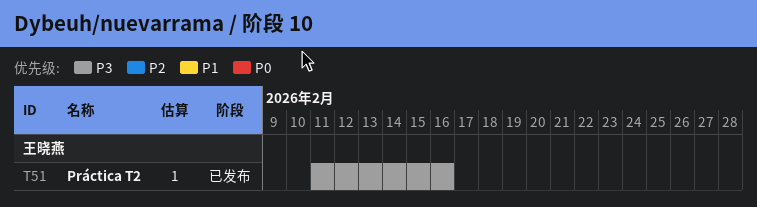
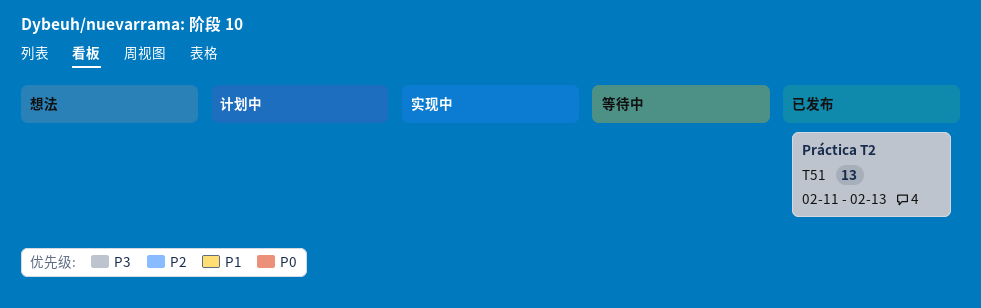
T51, estimate: 1 -> 13
T51, due: Feb 16 -> Feb 13

